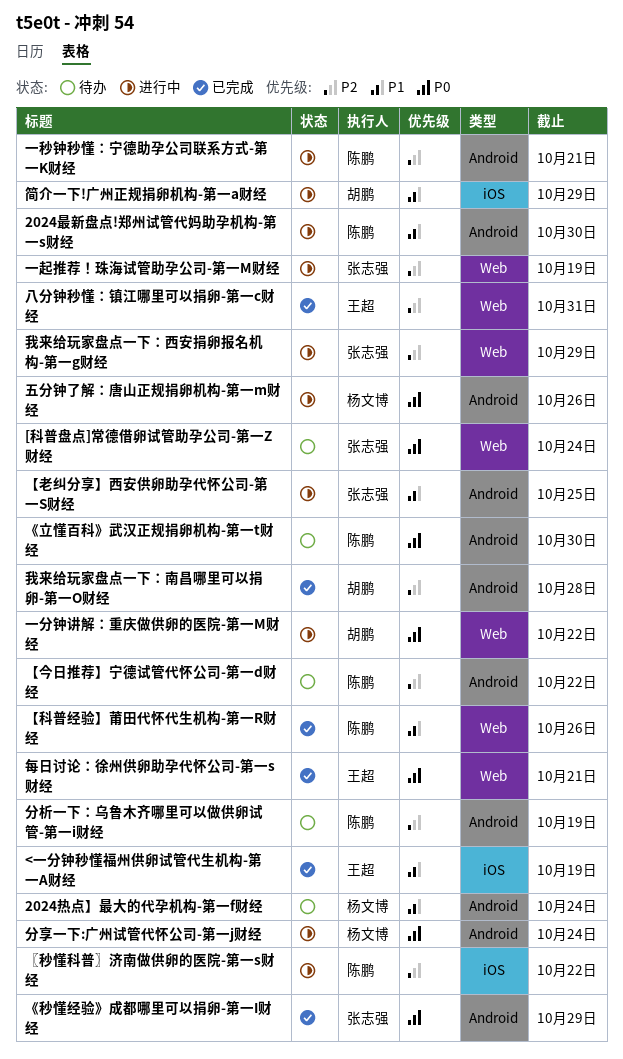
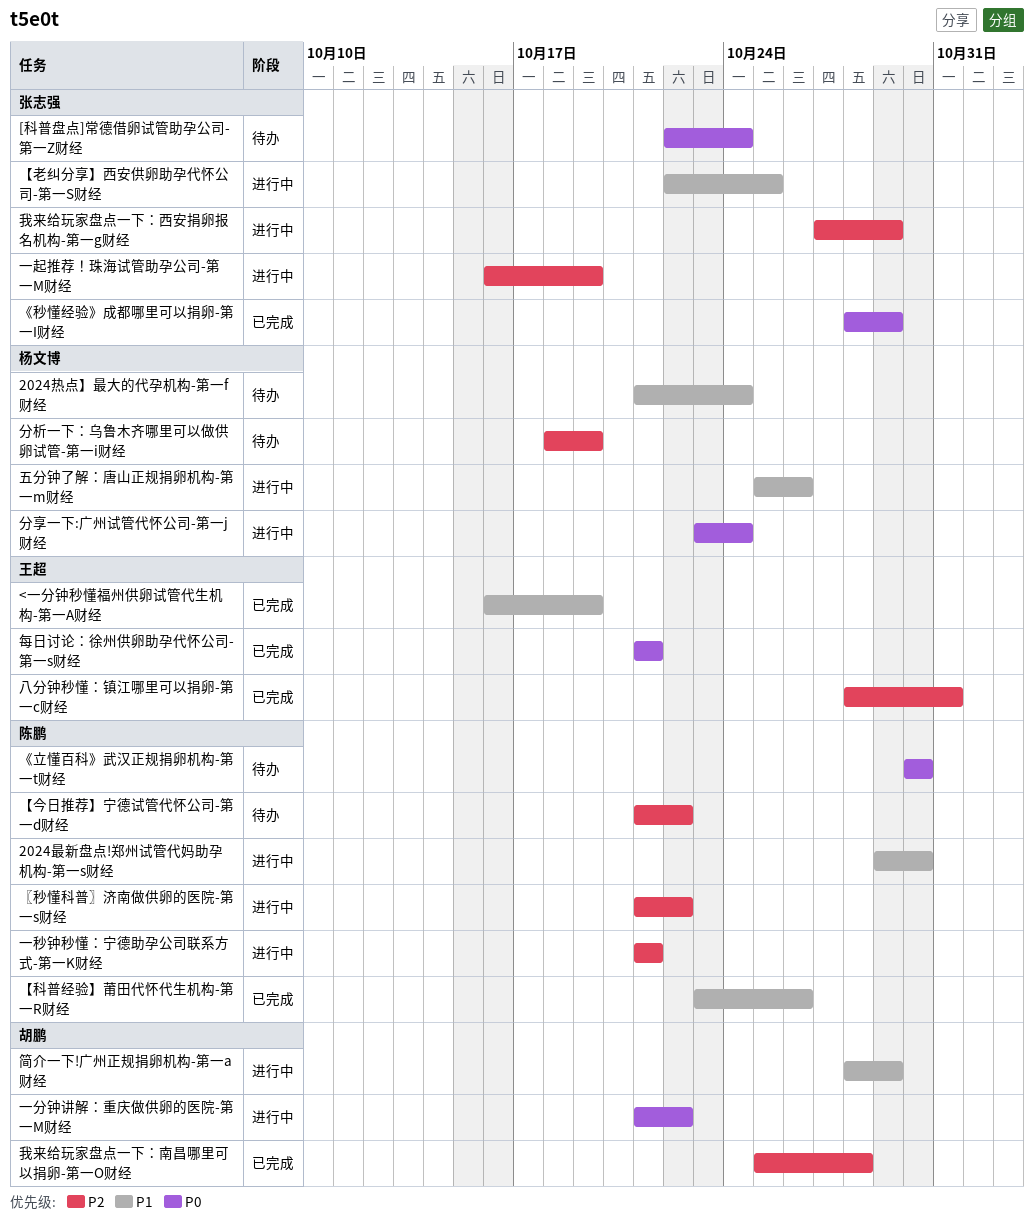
五分钟了解：唐山正规捐卵机构-第一m财经, priority: P0 -> P1
分析一下：乌鲁木齐哪里可以做供卵试管-第一i财经, owner: 陈鹏 -> 杨文博

